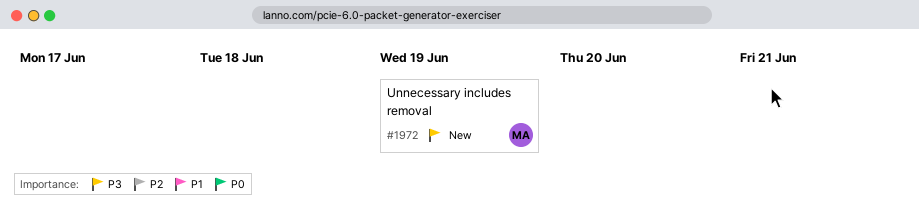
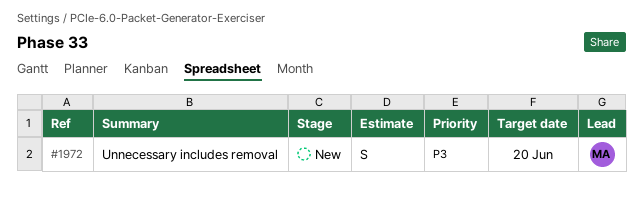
#1972, due: Jun 19 -> Jun 20

